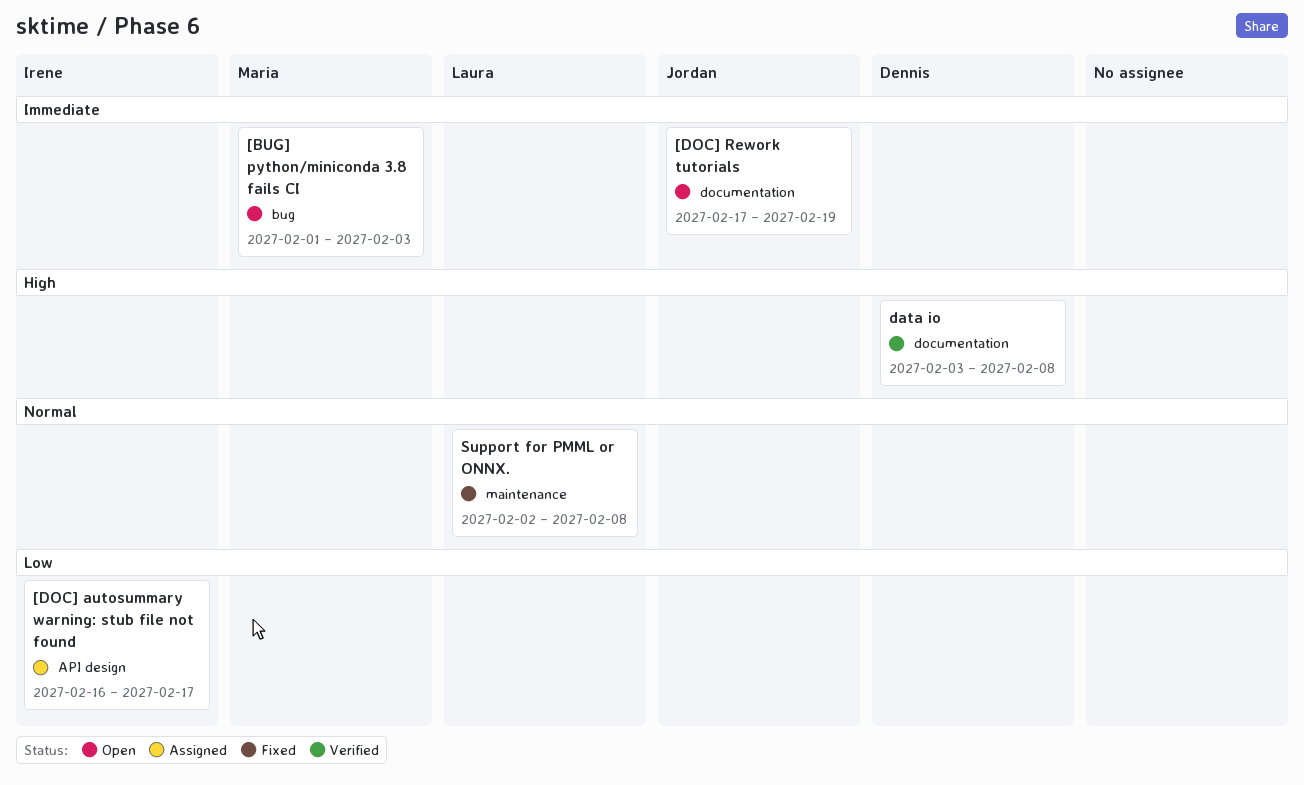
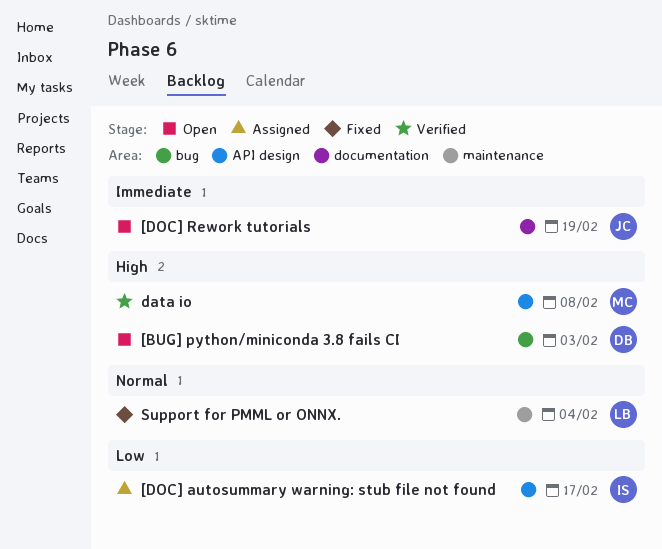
[BUG] python/miniconda 3.8 fails CI, owner: Maria -> Dennis
[BUG] python/miniconda 3.8 fails CI, priority: Immediate -> High
data io, owner: Dennis -> Maria
data io, label: documentation -> API design
Support for PMML or ONNX., due: Feb 8 -> Feb 4

